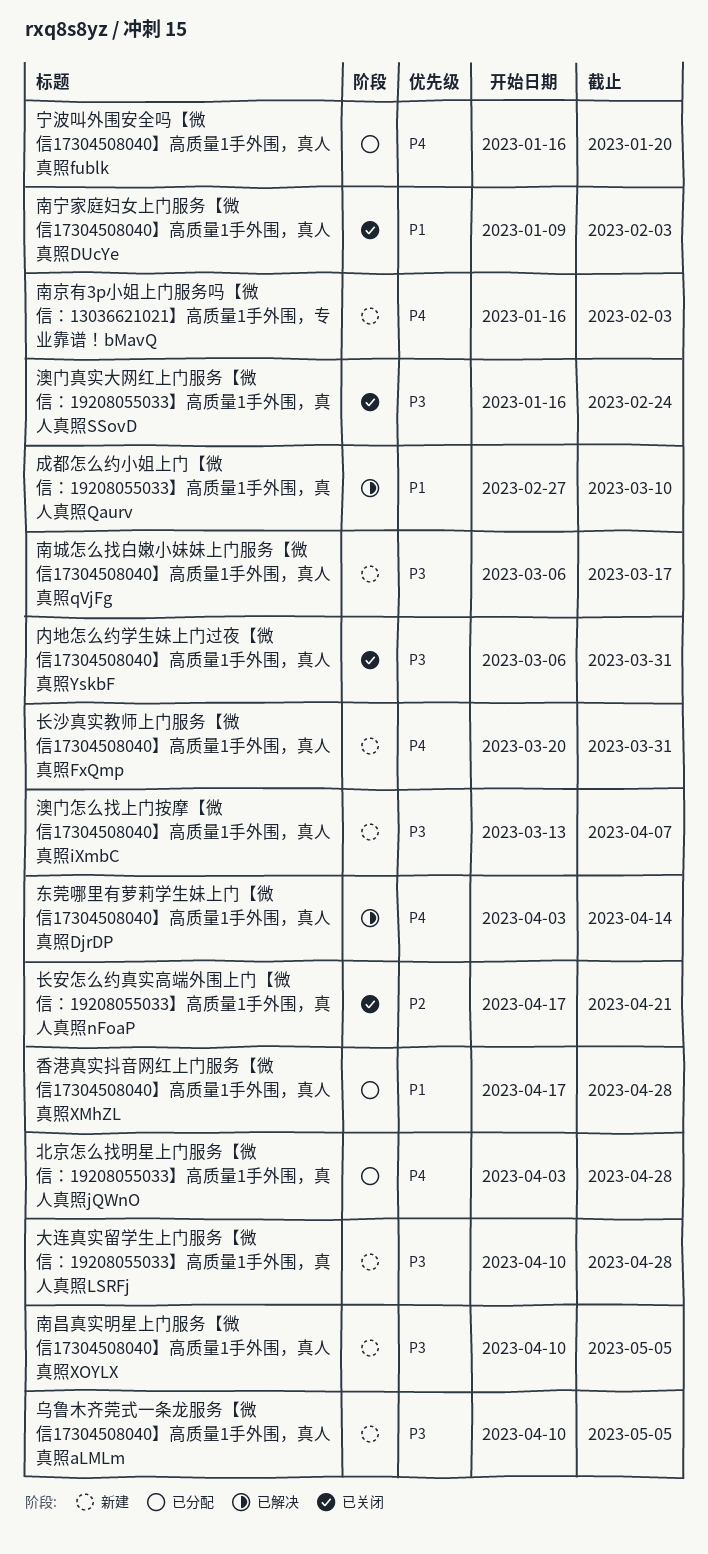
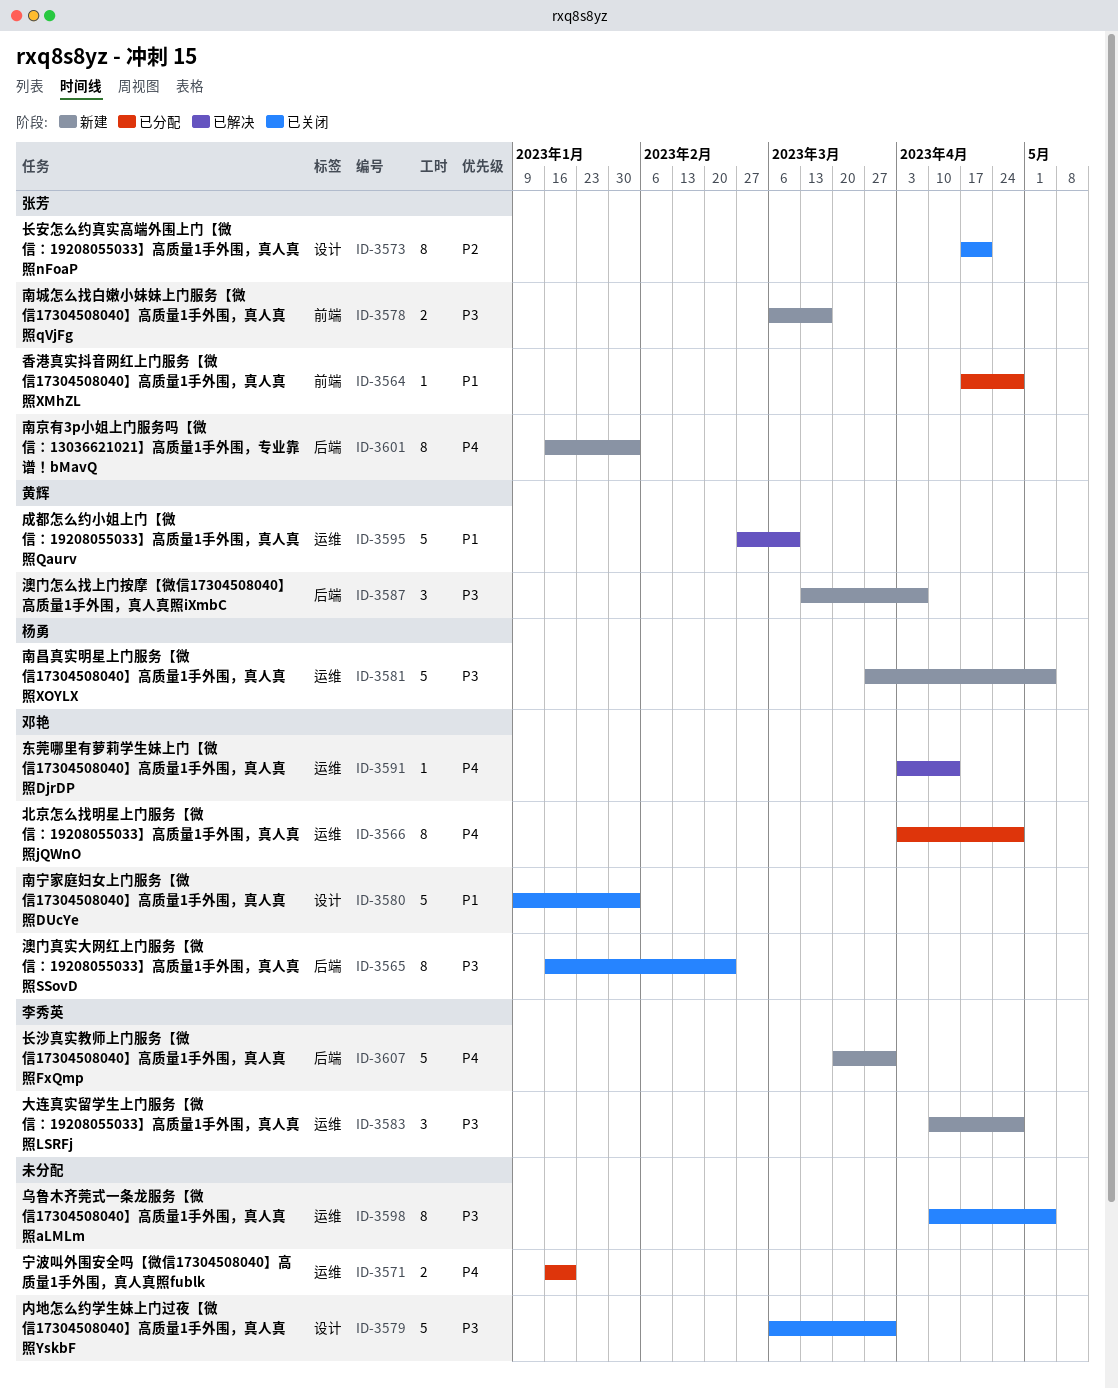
乌鲁木齐莞式一条龙服务【微信17304508040】高质量1手外围，真人真照aLMLm, status: 新建 -> 已关闭
南昌真实明星上门服务【微信17304508040】高质量1手外围，真人真照XOYLX, start: Apr 10 -> Mar 27

